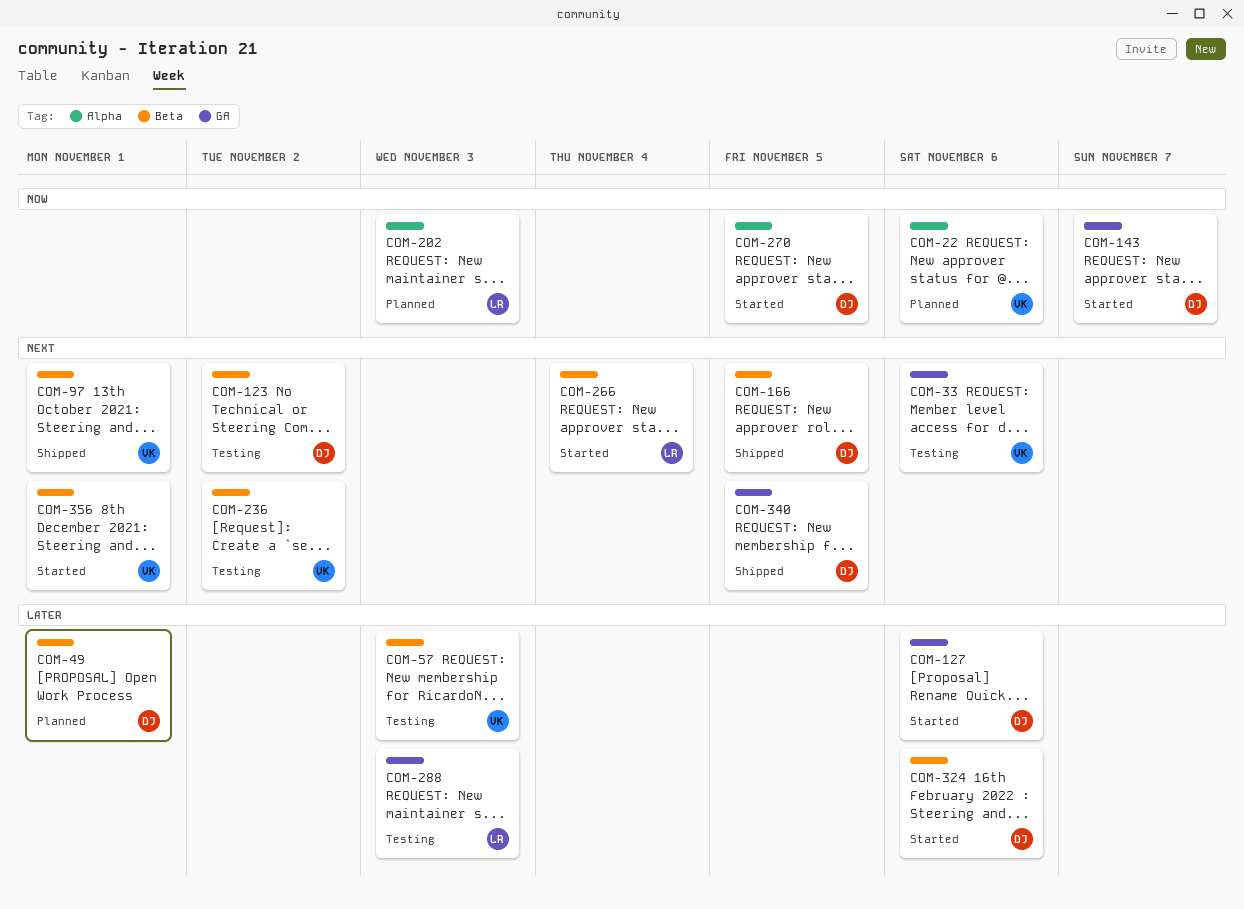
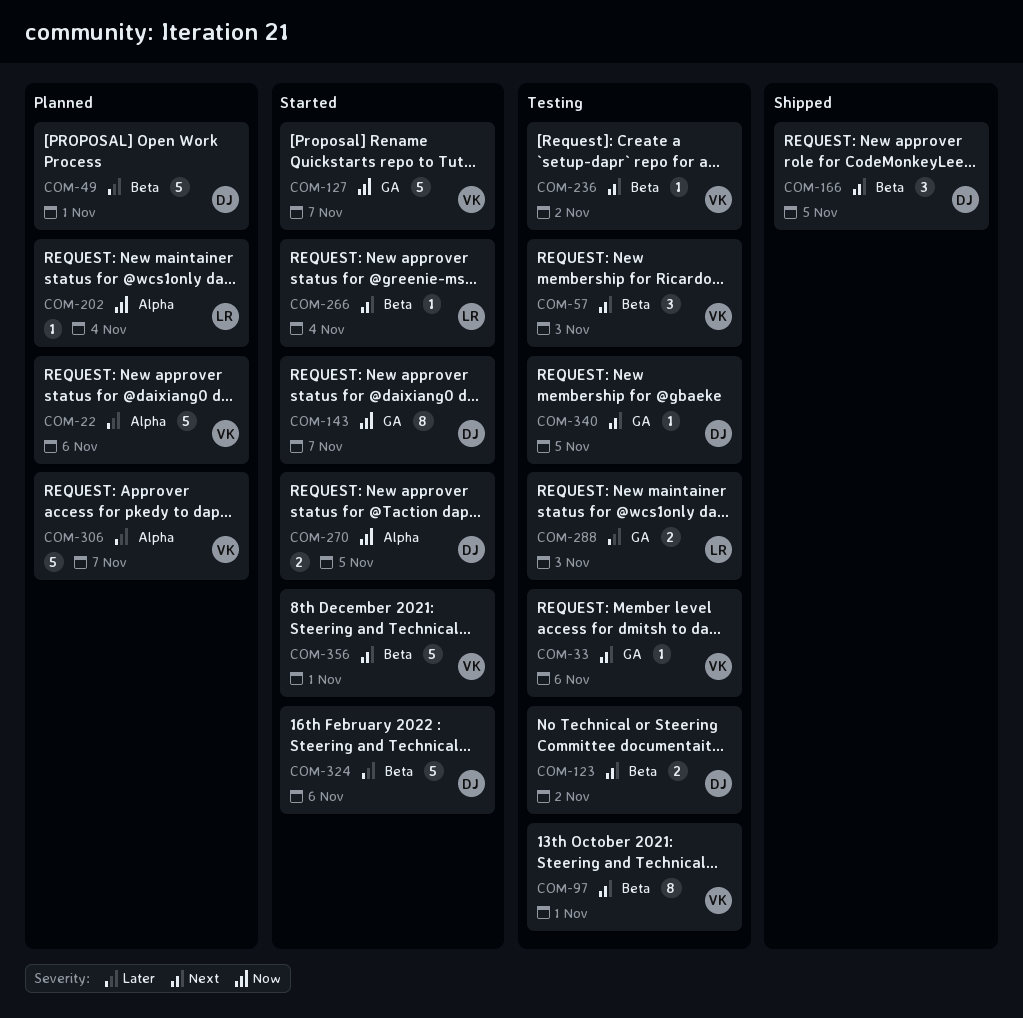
COM-22, priority: Now -> Later
COM-57, priority: Later -> Next
COM-97, status: Shipped -> Testing
COM-127, owner: DJ -> VK
COM-127, priority: Later -> Now
COM-127, due: Nov 6 -> Nov 7
COM-202, due: Nov 3 -> Nov 4
COM-306: none -> present
COM-340, status: Shipped -> Testing

